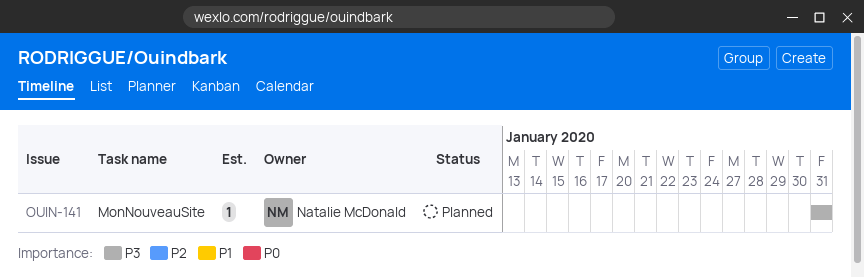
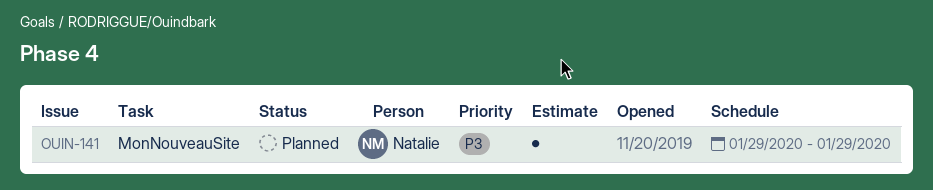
OUIN-141, start: Jan 31 -> Jan 29
OUIN-141, due: Jan 31 -> Jan 29

